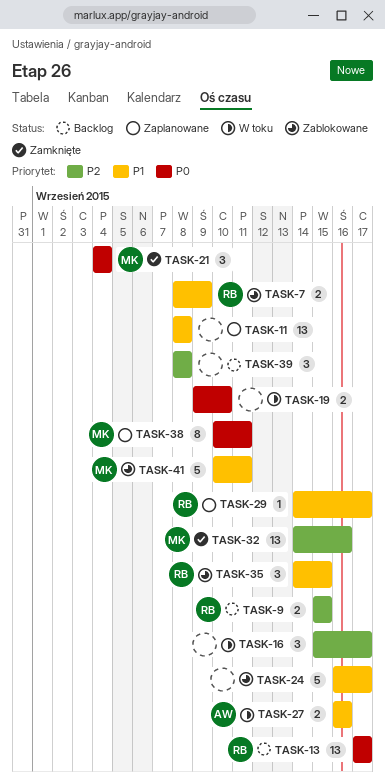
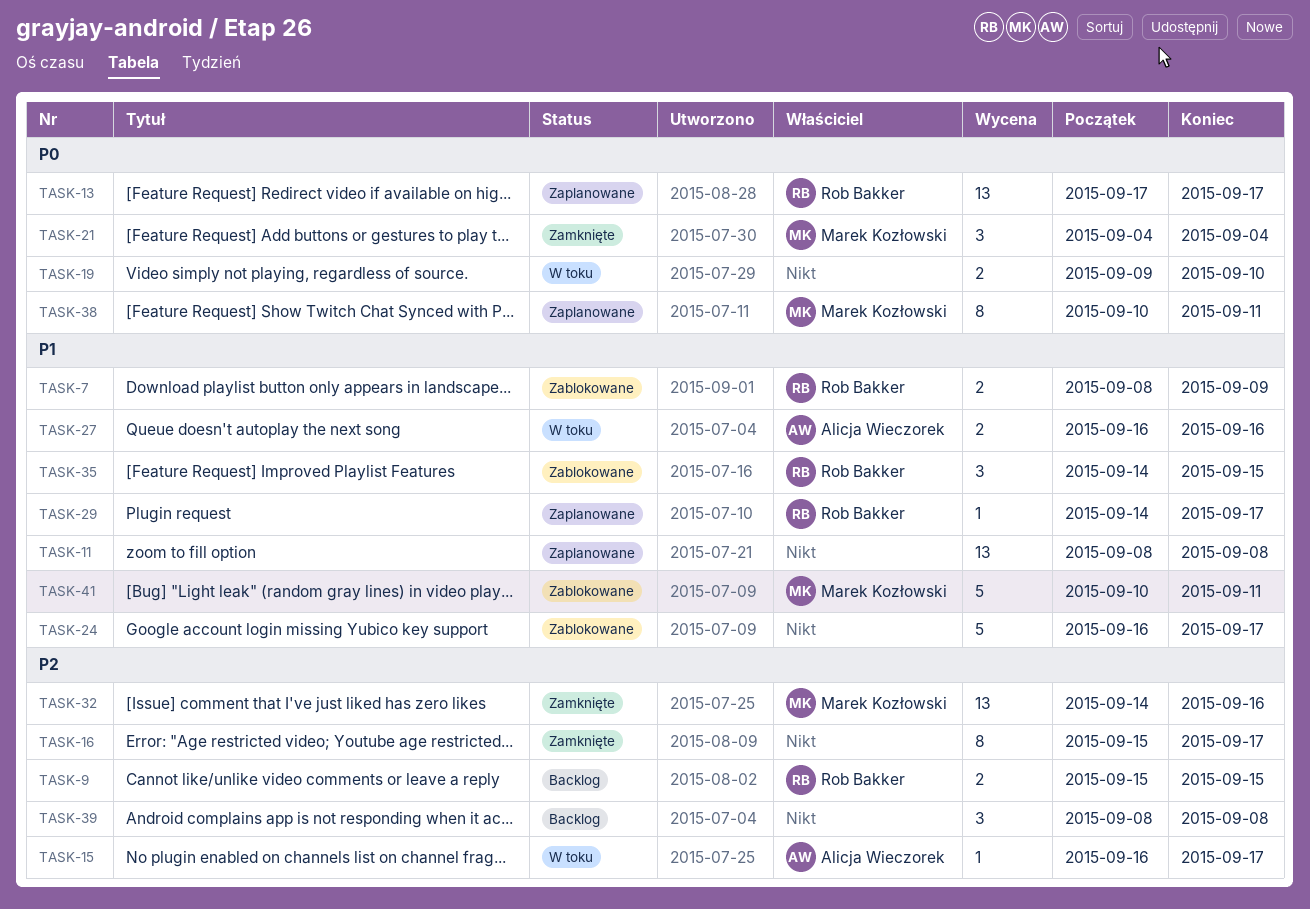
TASK-13, status: Backlog -> Zaplanowane
TASK-15: none -> present
TASK-16, status: W toku -> Zamknięte
TASK-16, estimate: 3 -> 8

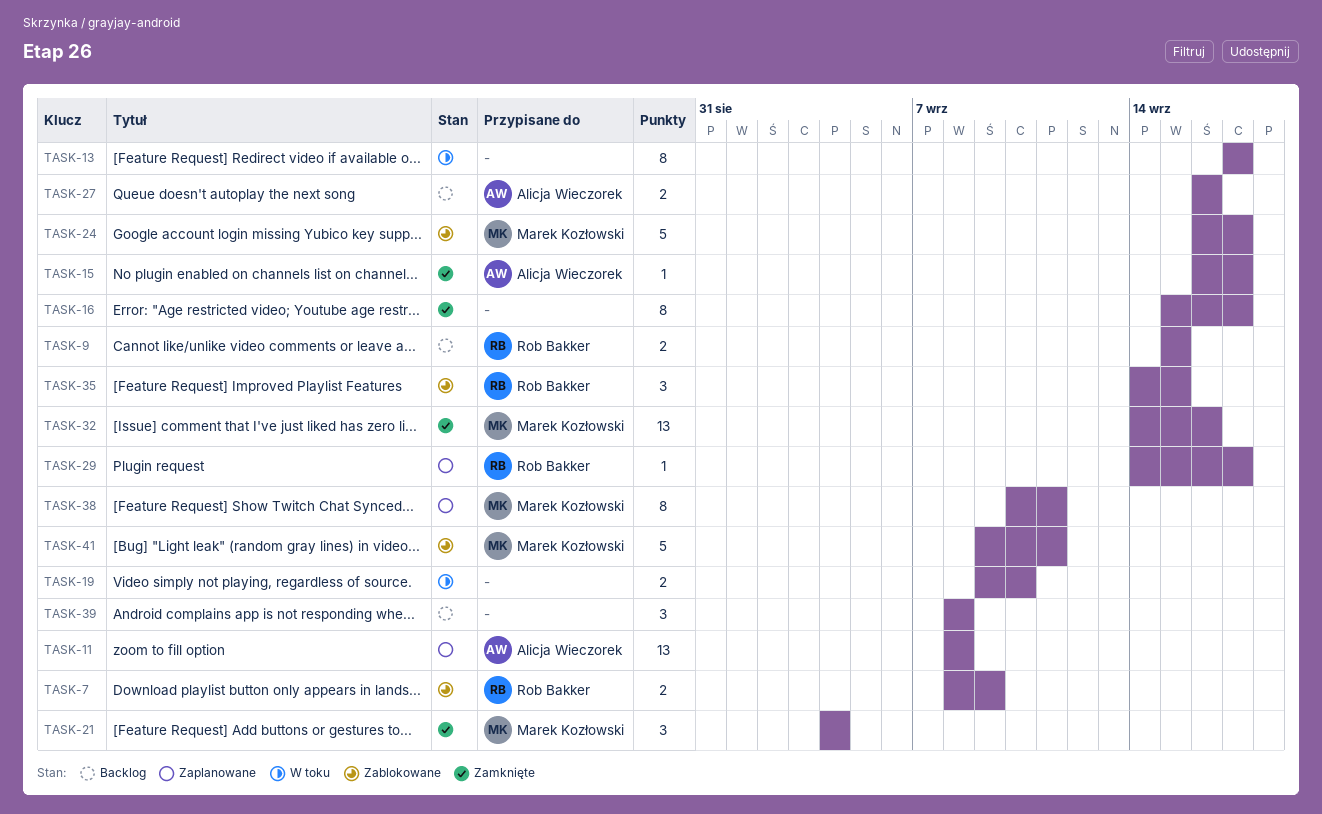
TASK-11, owner: none -> Alicja Wieczorek
TASK-13, status: Zaplanowane -> W toku
TASK-13, owner: Rob Bakker -> none
TASK-13, estimate: 13 -> 8
TASK-15, status: W toku -> Zamknięte
TASK-24, owner: none -> Marek Kozłowski
TASK-27, status: W toku -> Backlog
TASK-41, start: Sep 10 -> Sep 9

